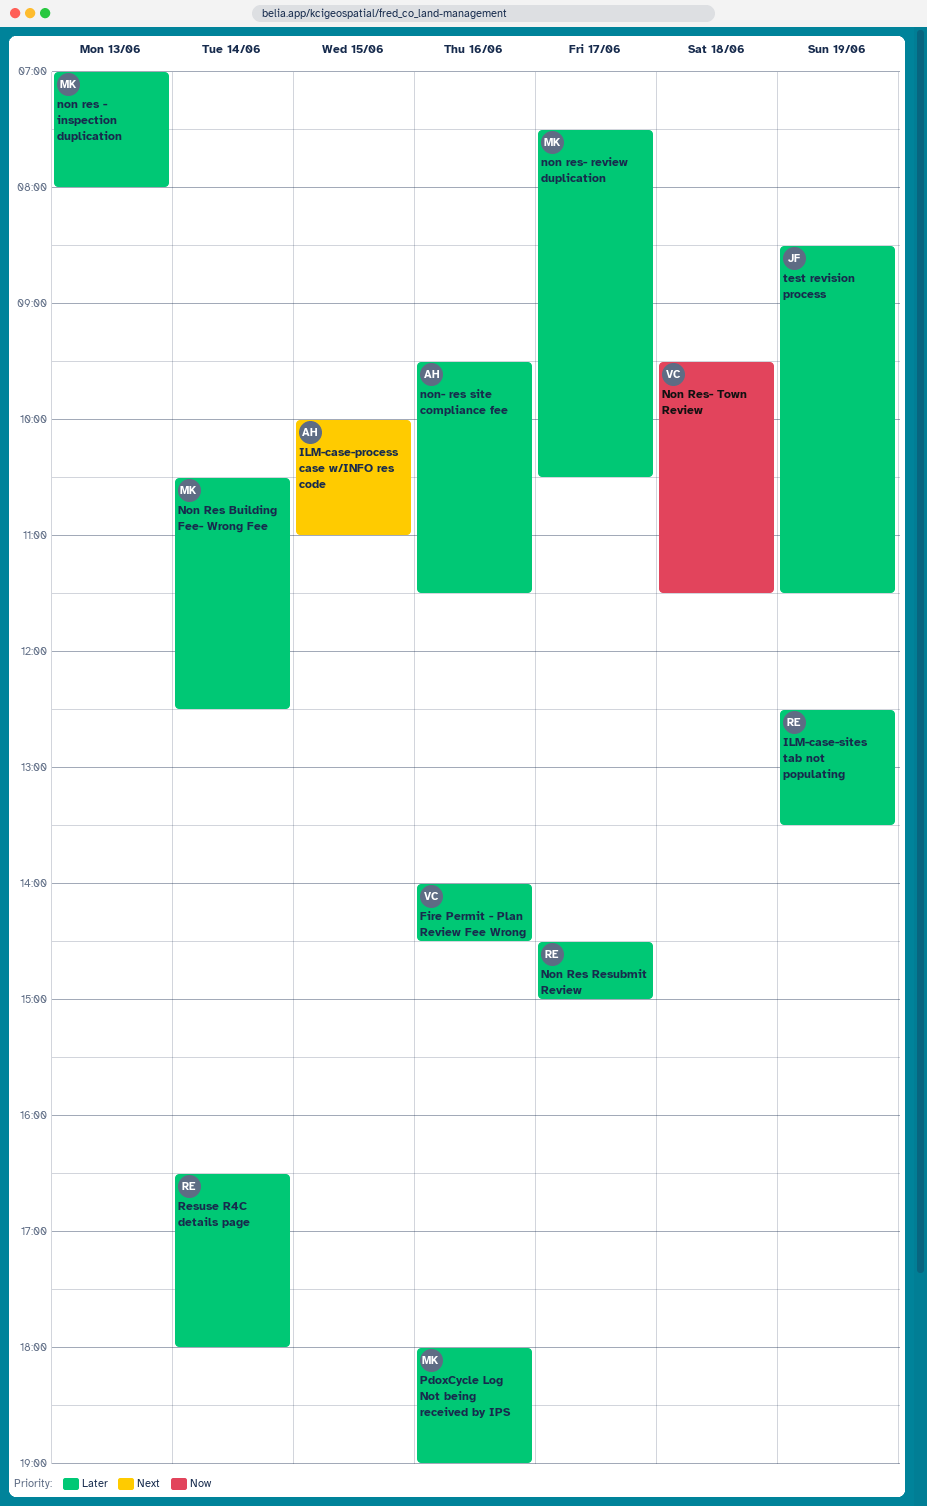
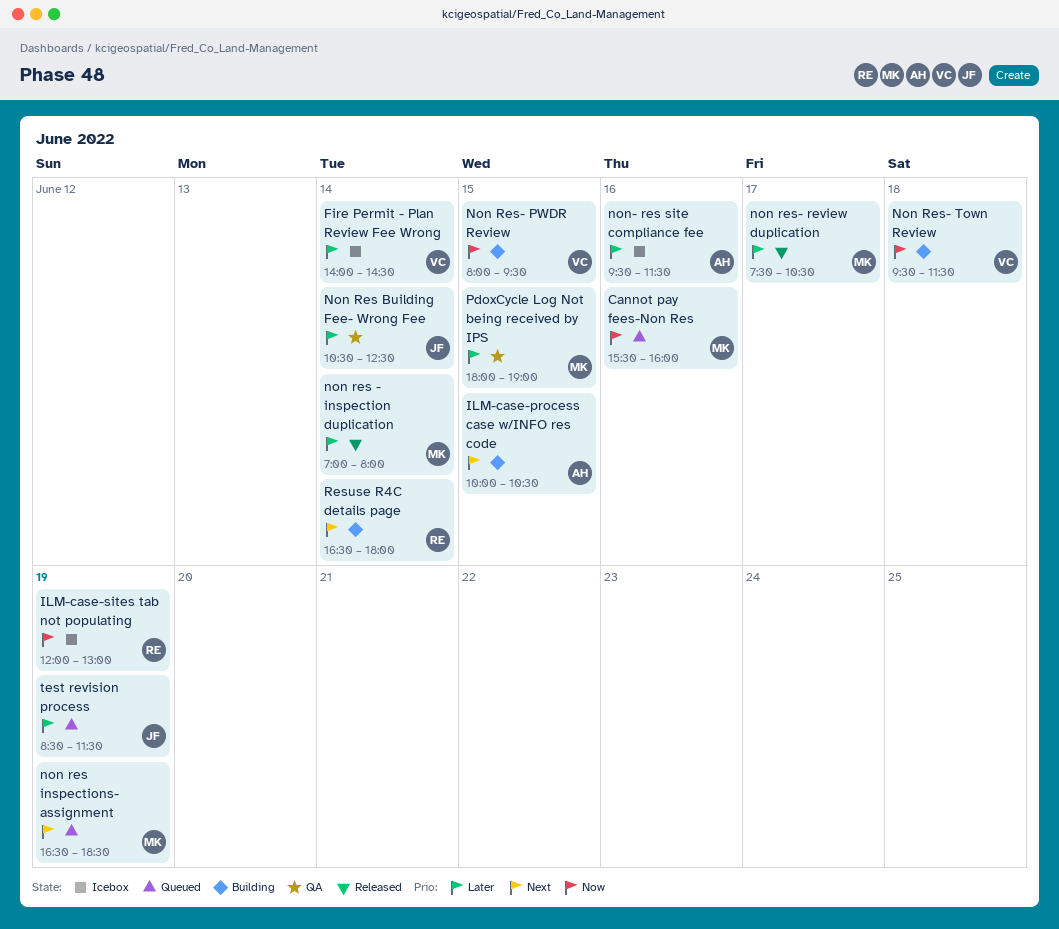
Cannot pay fees-Non Res: none -> present
Fire Permit - Plan Review Fee Wrong, day: Jun 16 -> Jun 14
ILM-case-process case w/INFO res code, ends: 11:00 -> 10:30
ILM-case-sites tab not populating, priority: Later -> Now
ILM-case-sites tab not populating, begins: 12:30 -> 12:00
ILM-case-sites tab not populating, ends: 13:30 -> 13:00
non res - inspection duplication, day: Jun 13 -> Jun 14
Non Res Building Fee- Wrong Fee, owner: MK -> JF
non res inspections- assignment: none -> present
Non Res Resubmit Review: present -> none
Non Res- PWDR Review: none -> present
PdoxCycle Log Not being received by IPS, day: Jun 16 -> Jun 15
Resuse R4C details page, priority: Later -> Next

